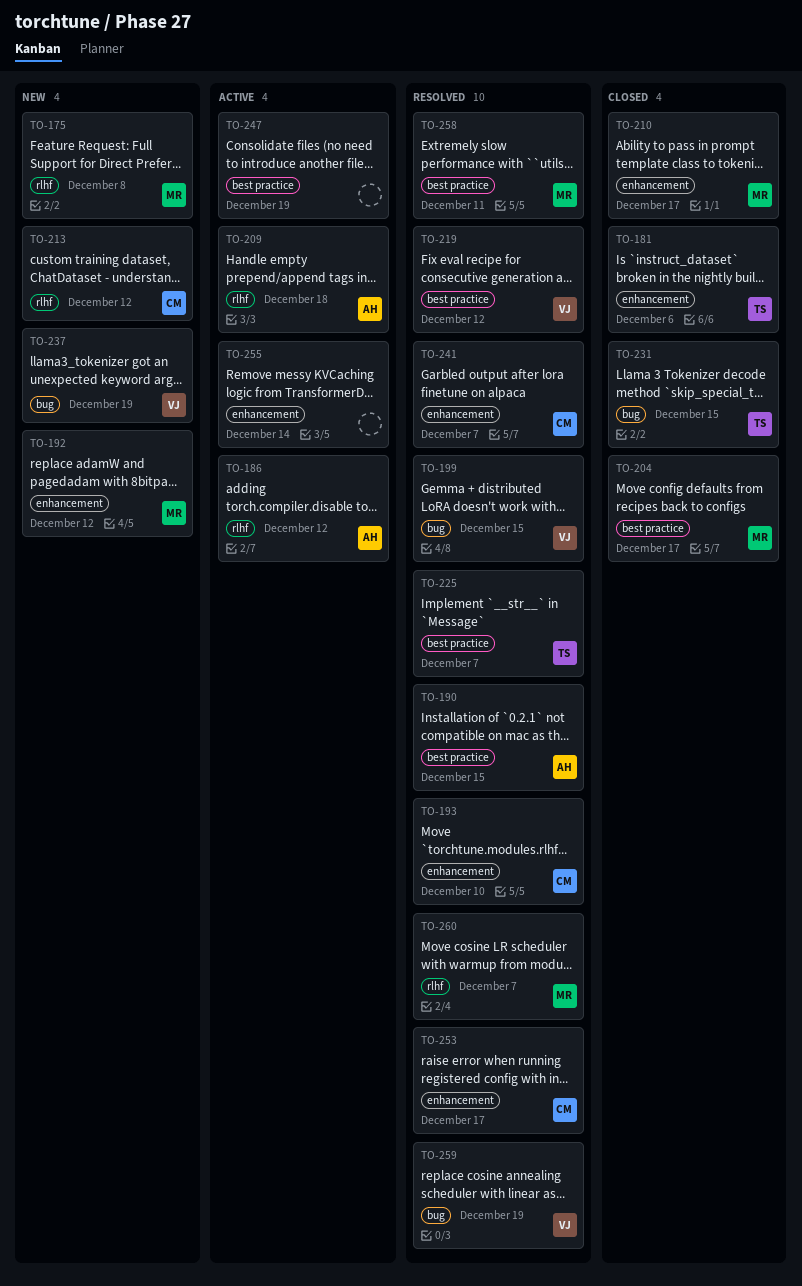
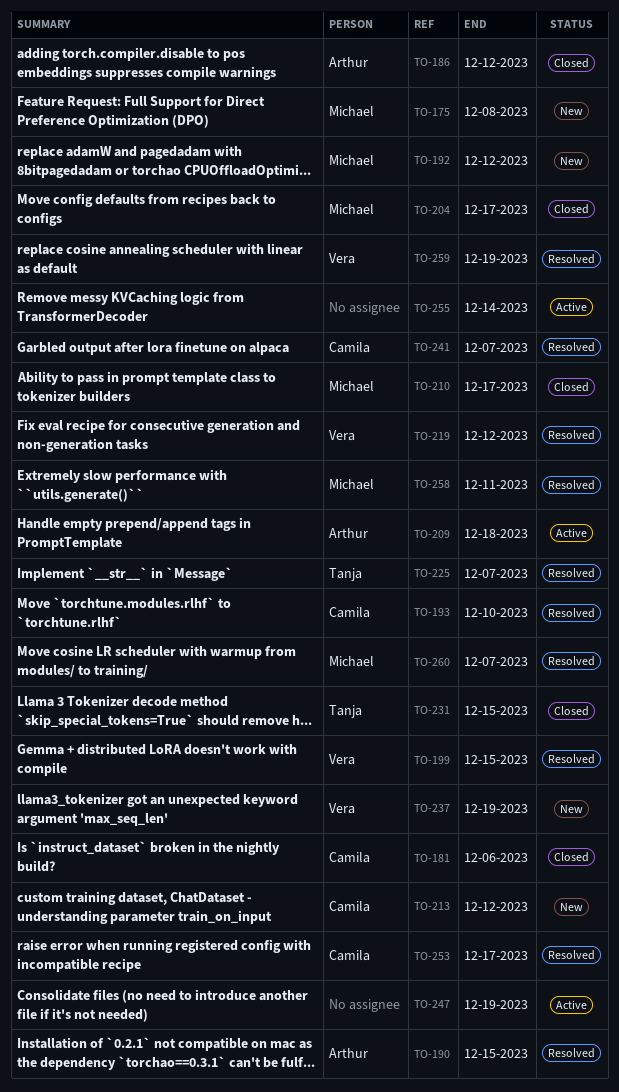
TO-181, owner: Tanja -> Camila
TO-186, status: Active -> Closed

